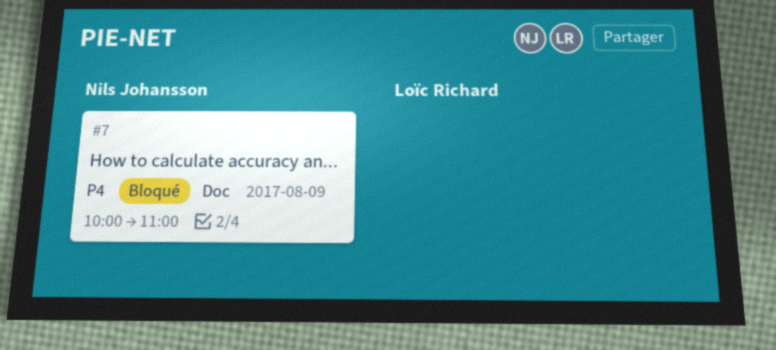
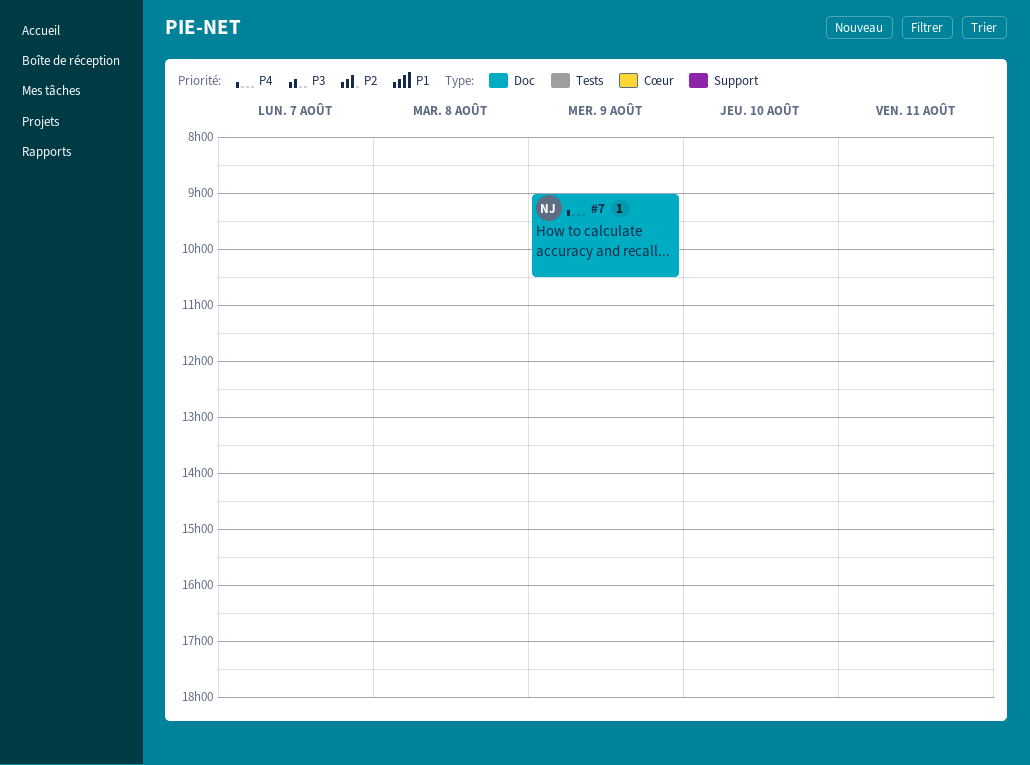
#7, begins: 10:00 -> 09:00
#7, ends: 11:00 -> 10:30

